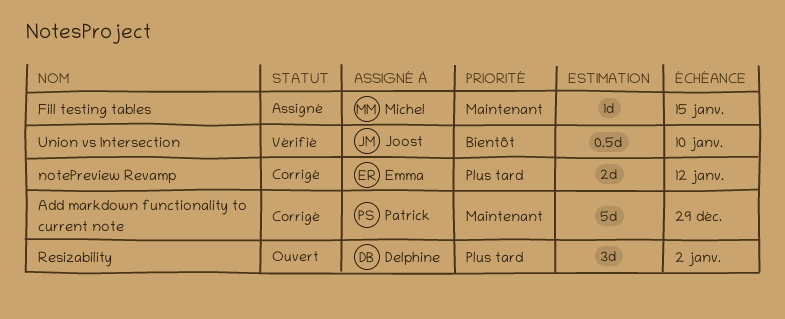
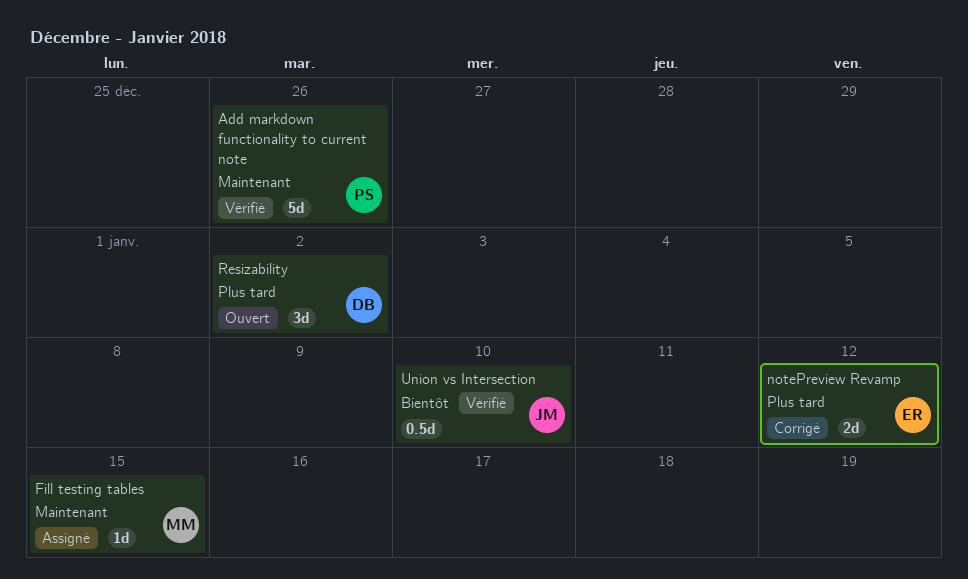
Add markdown functionality to current note, status: Corrigé -> Vérifié
Add markdown functionality to current note, due: Dec 29 -> Dec 26

